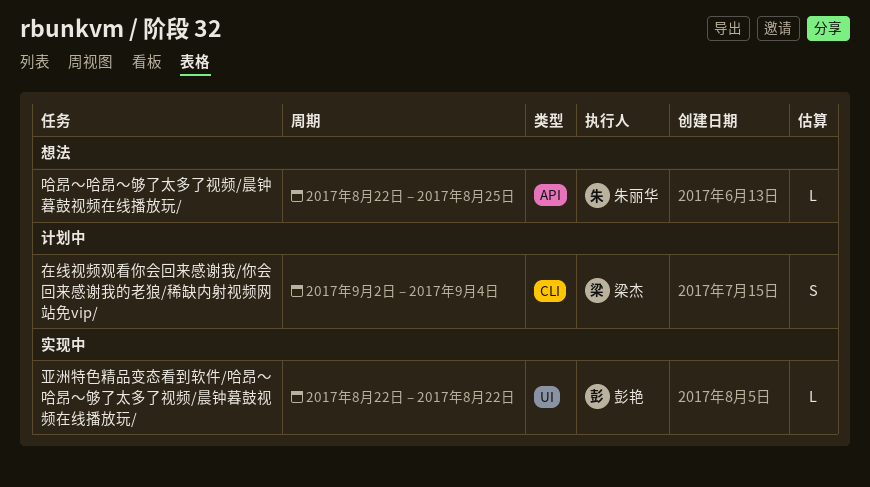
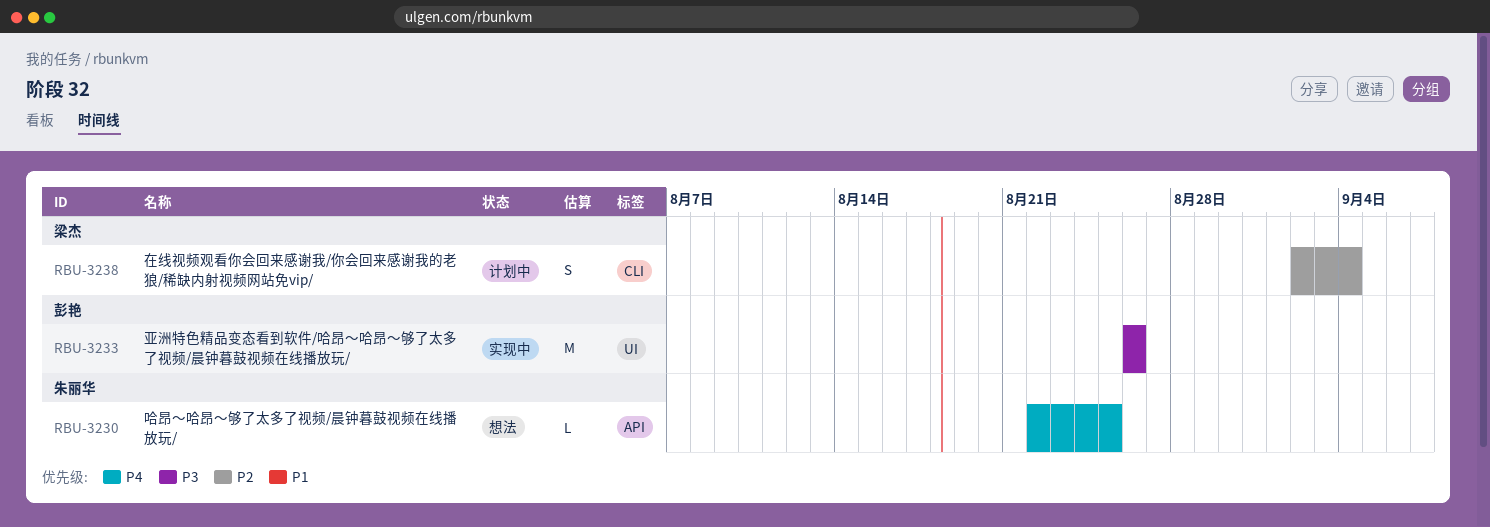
亚洲特色精品变态看到软件/哈昂～哈昂～够了太多了视频/晨钟暮鼓视频在线播放玩/, estimate: L -> M
亚洲特色精品变态看到软件/哈昂～哈昂～够了太多了视频/晨钟暮鼓视频在线播放玩/, start: Aug 22 -> Aug 26
亚洲特色精品变态看到软件/哈昂～哈昂～够了太多了视频/晨钟暮鼓视频在线播放玩/, due: Aug 22 -> Aug 26

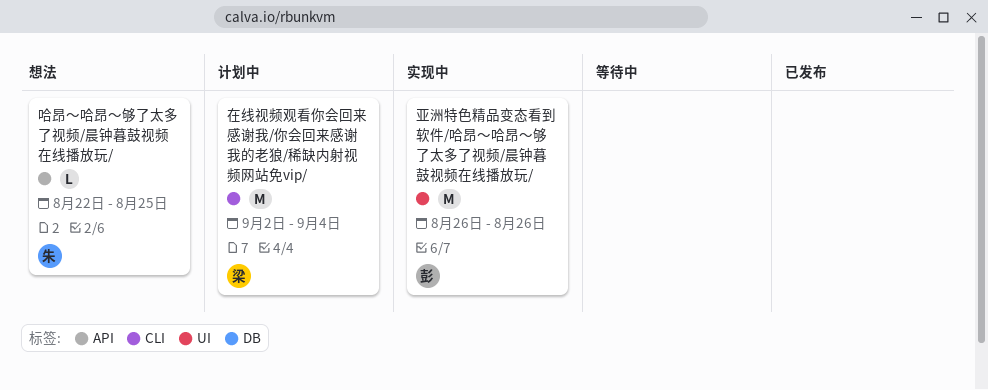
在线视频观看你会回来感谢我/你会回来感谢我的老狼/稀缺内射视频网站免vip/, estimate: S -> M

